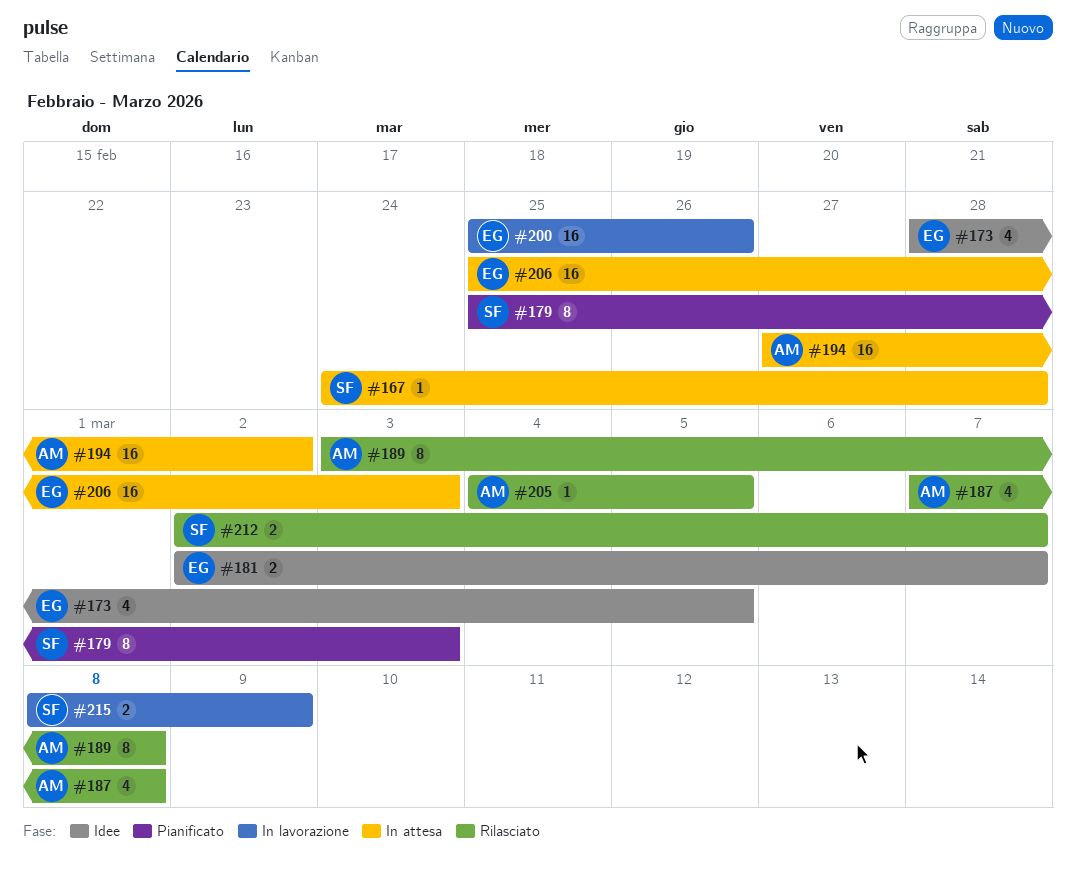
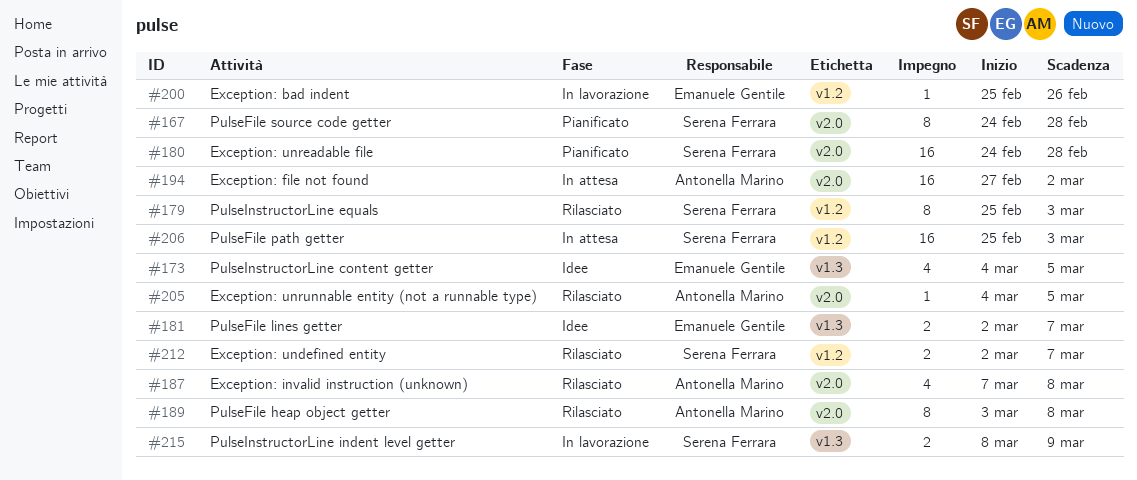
#167, status: In attesa -> Pianificato
#167, estimate: 1 -> 8
#173, start: Feb 28 -> Mar 4
#179, status: Pianificato -> Rilasciato
#180: none -> present
#200, estimate: 16 -> 1
#206, owner: Emanuele Gentile -> Serena Ferrara

